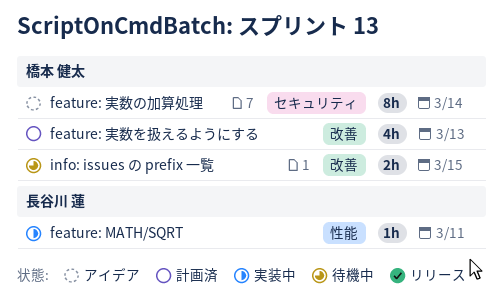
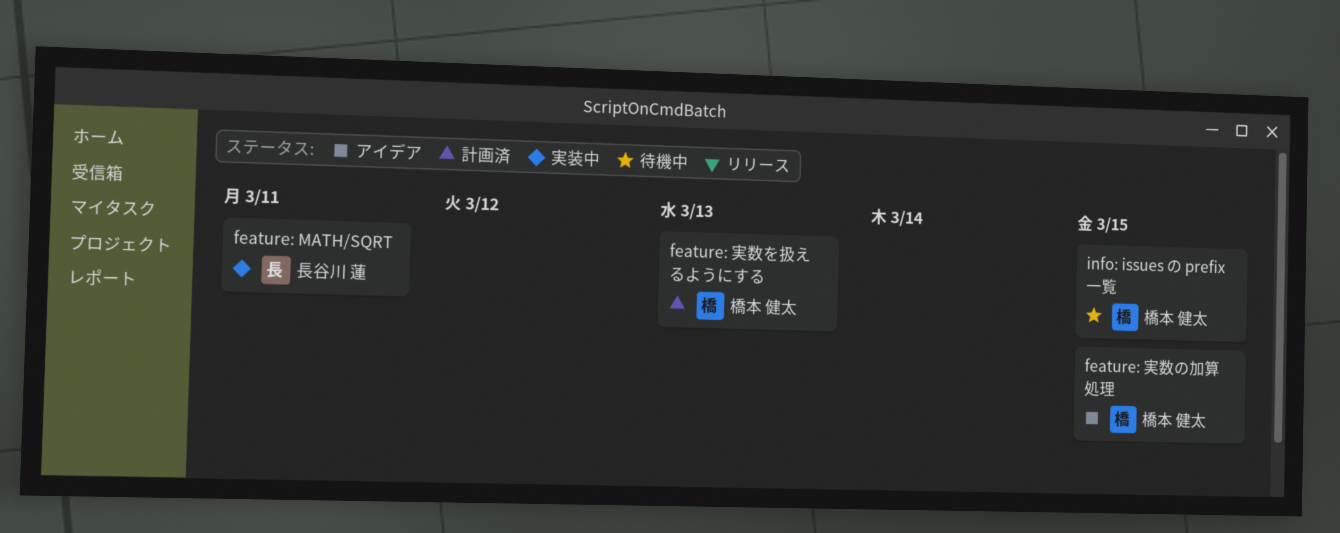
feature: 実数の加算処理, due: Mar 14 -> Mar 15

